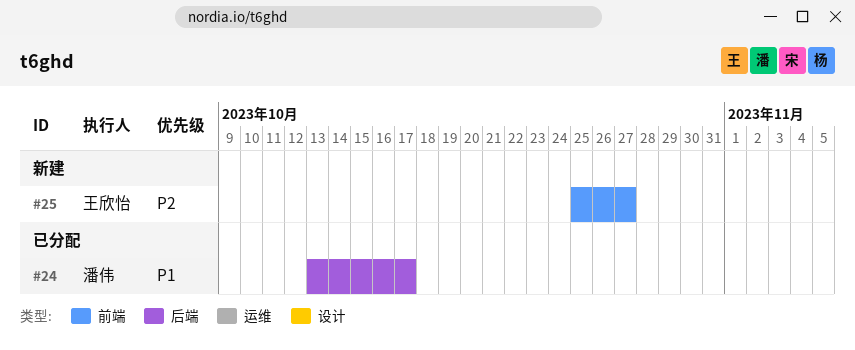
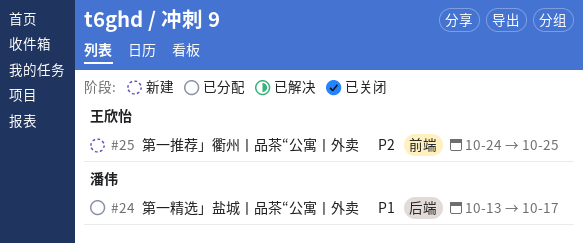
#25, start: Oct 25 -> Oct 24
#25, due: Oct 27 -> Oct 25

